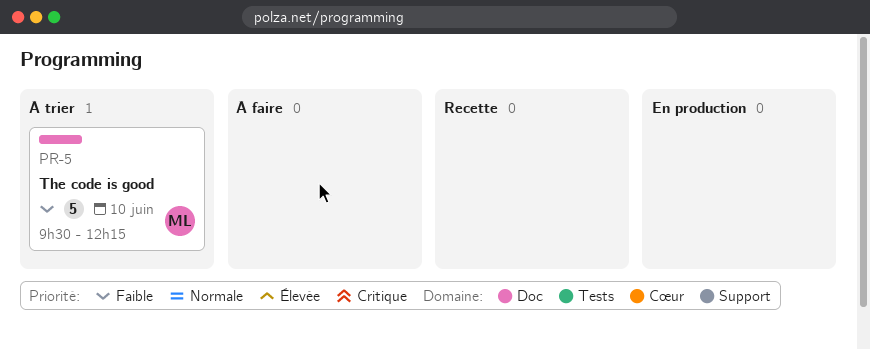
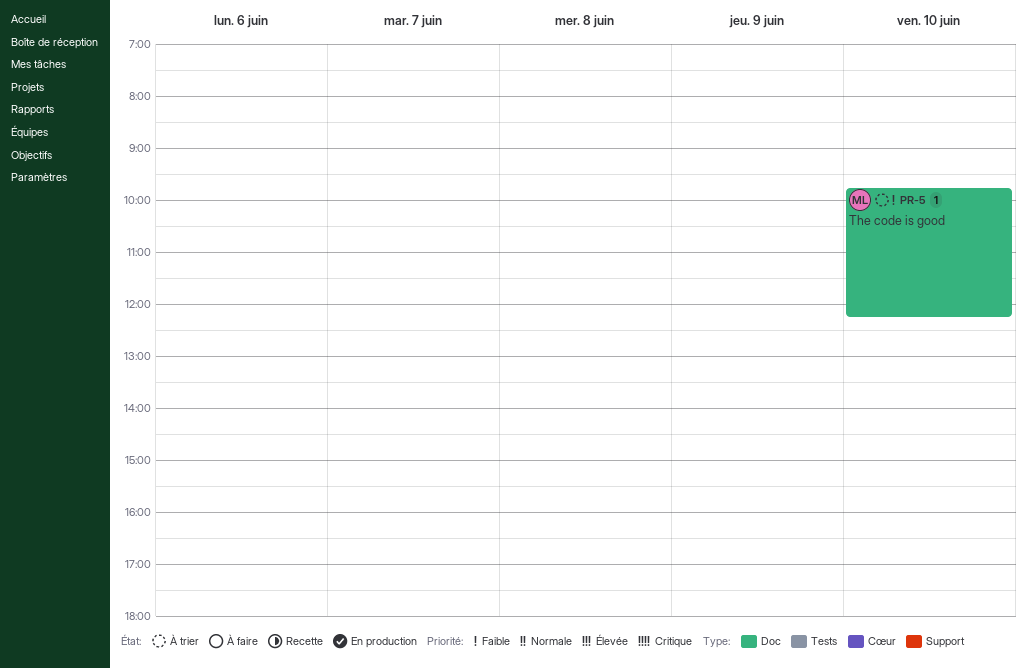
PR-5, estimate: 5 -> 1
PR-5, begins: 09:30 -> 09:45

